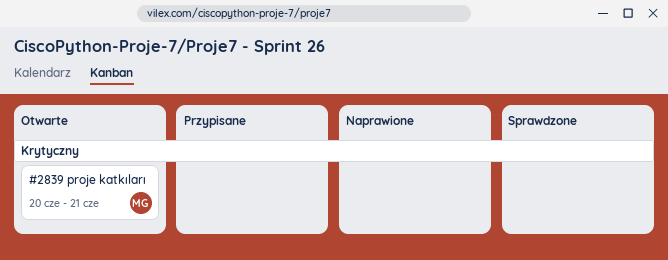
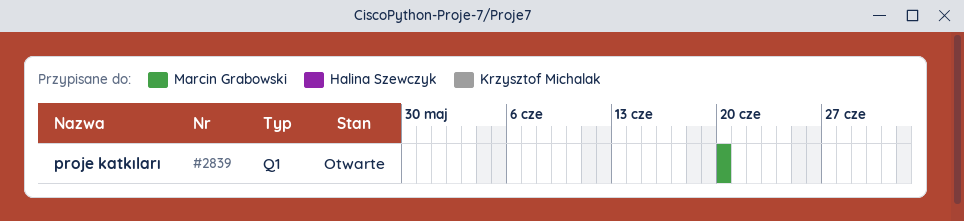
#2839, due: Jun 21 -> Jun 20

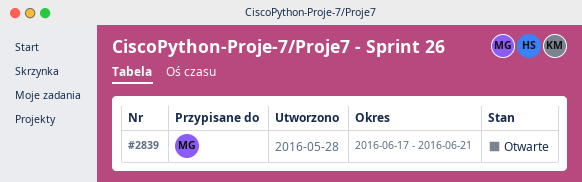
#2839, start: Jun 20 -> Jun 17
#2839, due: Jun 20 -> Jun 21

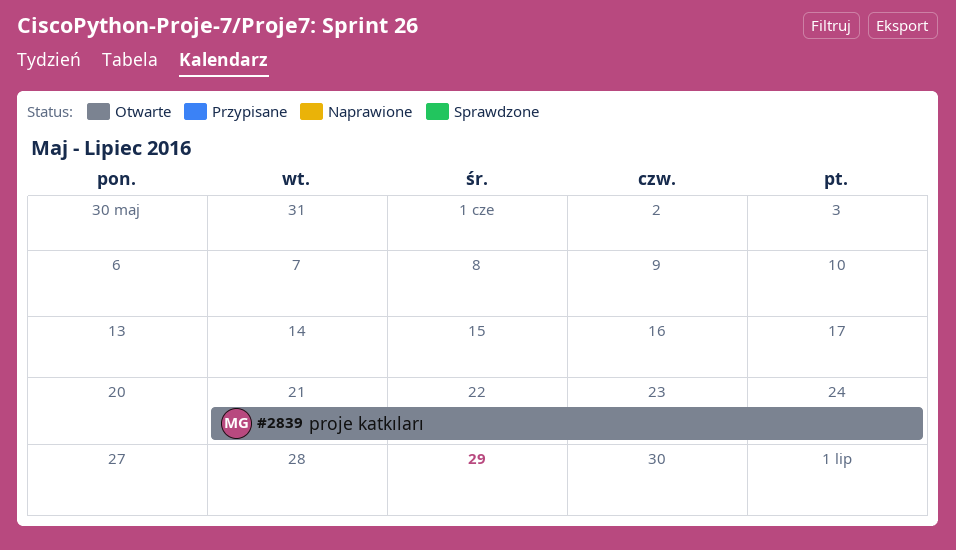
#2839, start: Jun 17 -> Jun 21
#2839, due: Jun 21 -> Jun 24

